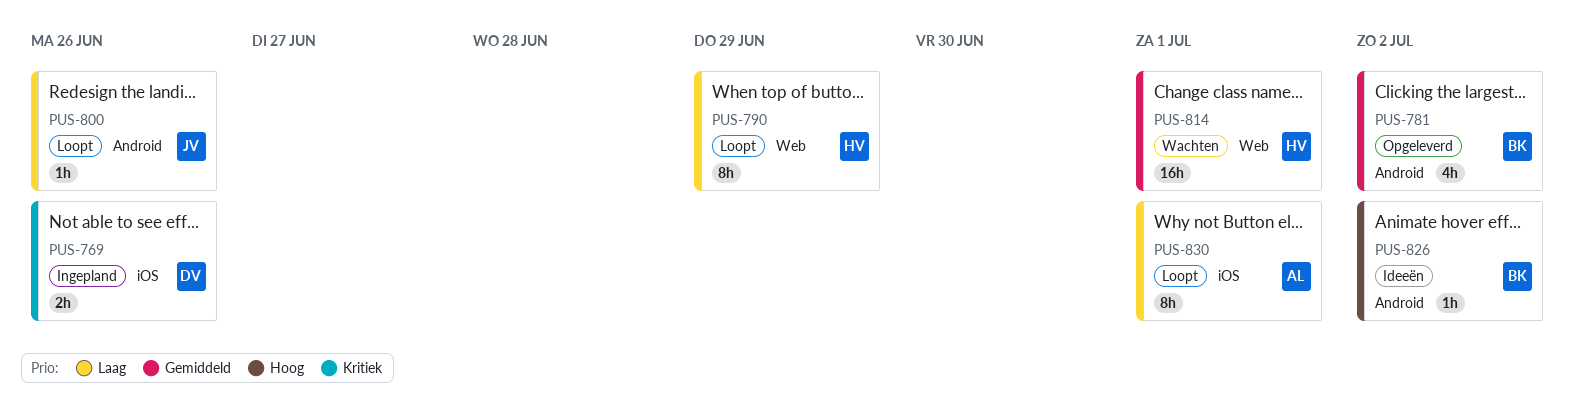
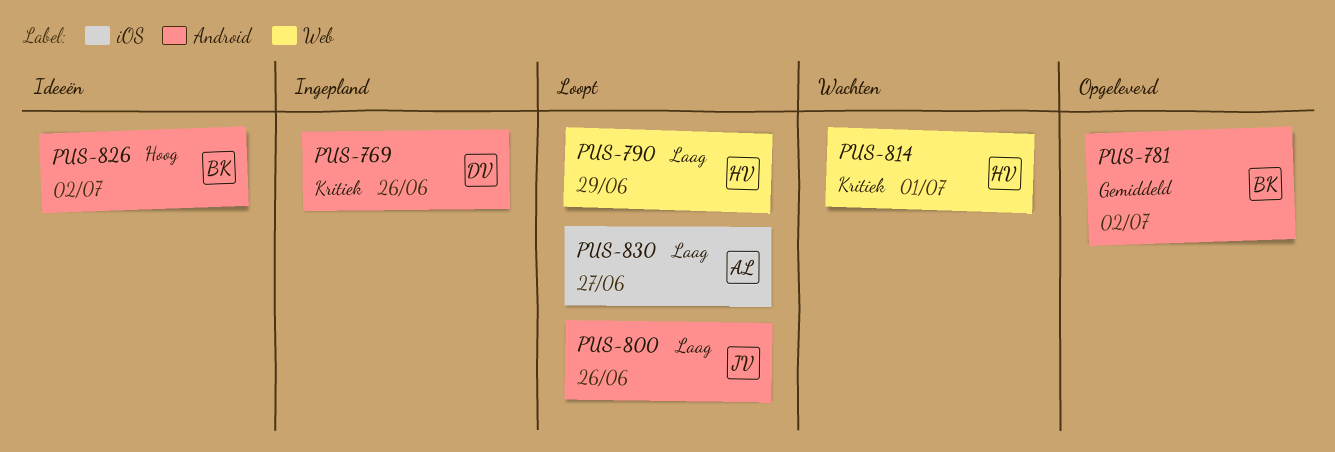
PUS-769, label: iOS -> Android
PUS-814, priority: Gemiddeld -> Kritiek
PUS-830, due: Jul 1 -> Jun 27

